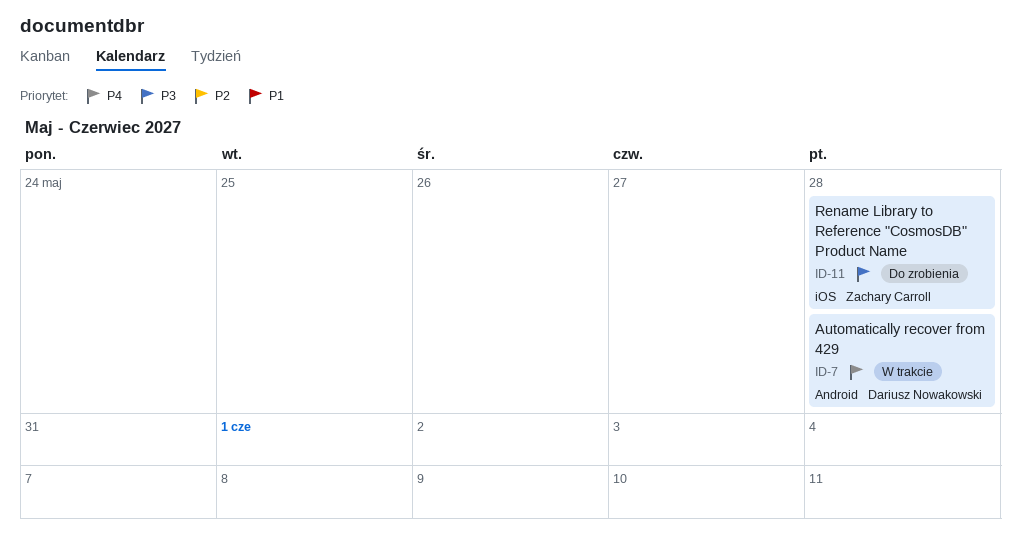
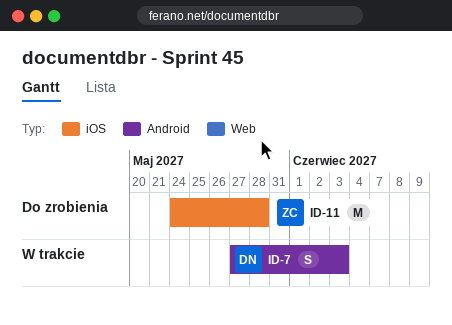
ID-7, due: May 28 -> Jun 3

